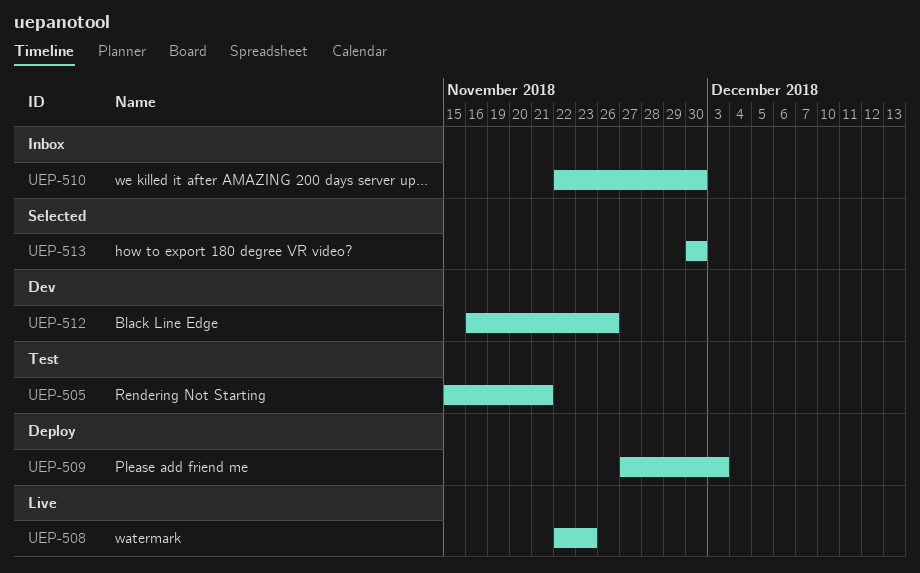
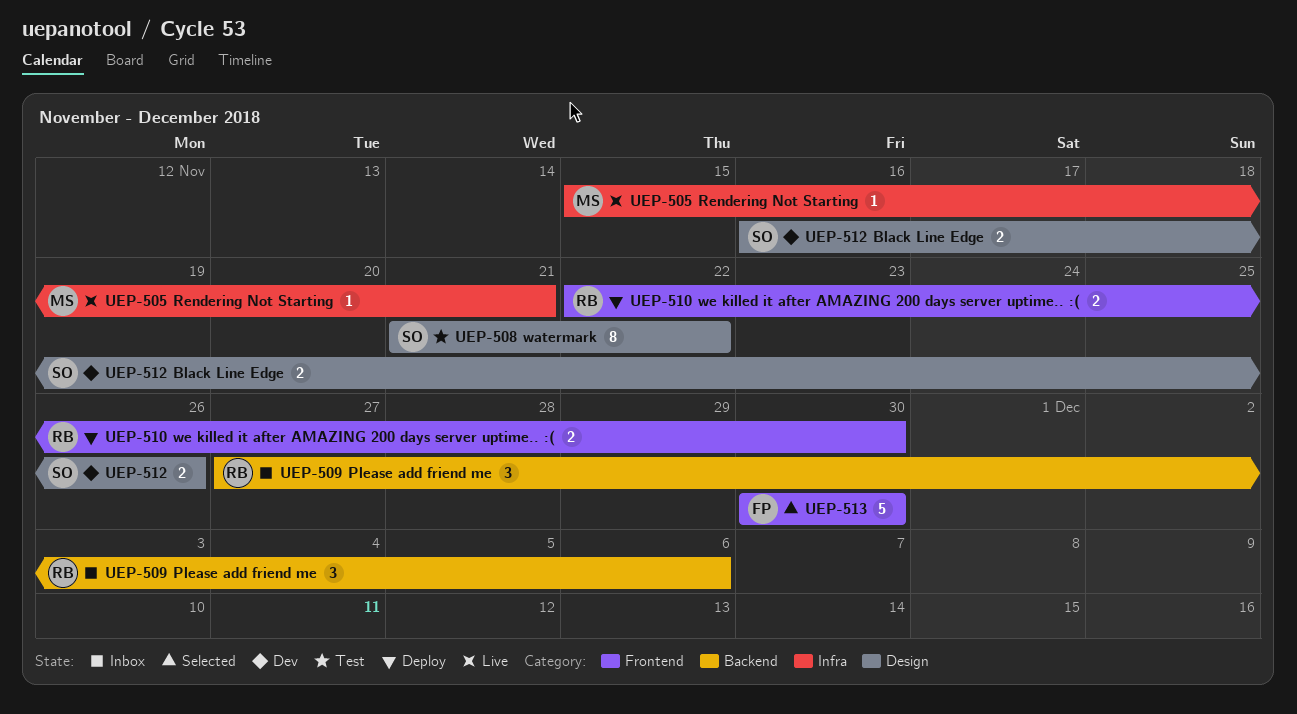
UEP-505, status: Test -> Live
UEP-508, status: Live -> Test
UEP-508, start: Nov 22 -> Nov 21
UEP-508, due: Nov 23 -> Nov 22
UEP-509, status: Deploy -> Inbox
UEP-509, due: Dec 3 -> Dec 6
UEP-510, status: Inbox -> Deploy

